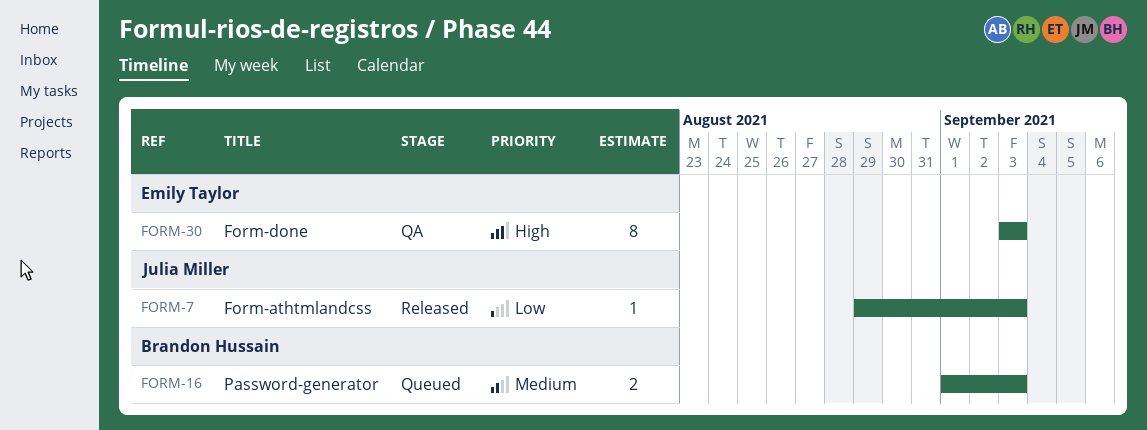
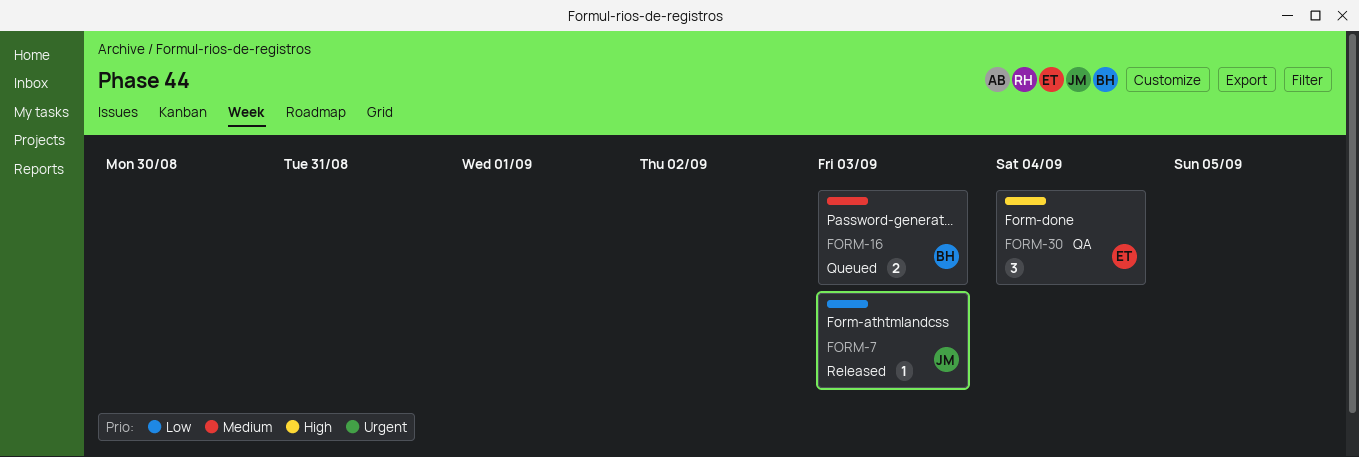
FORM-30, estimate: 8 -> 3
FORM-30, due: Sep 3 -> Sep 4

